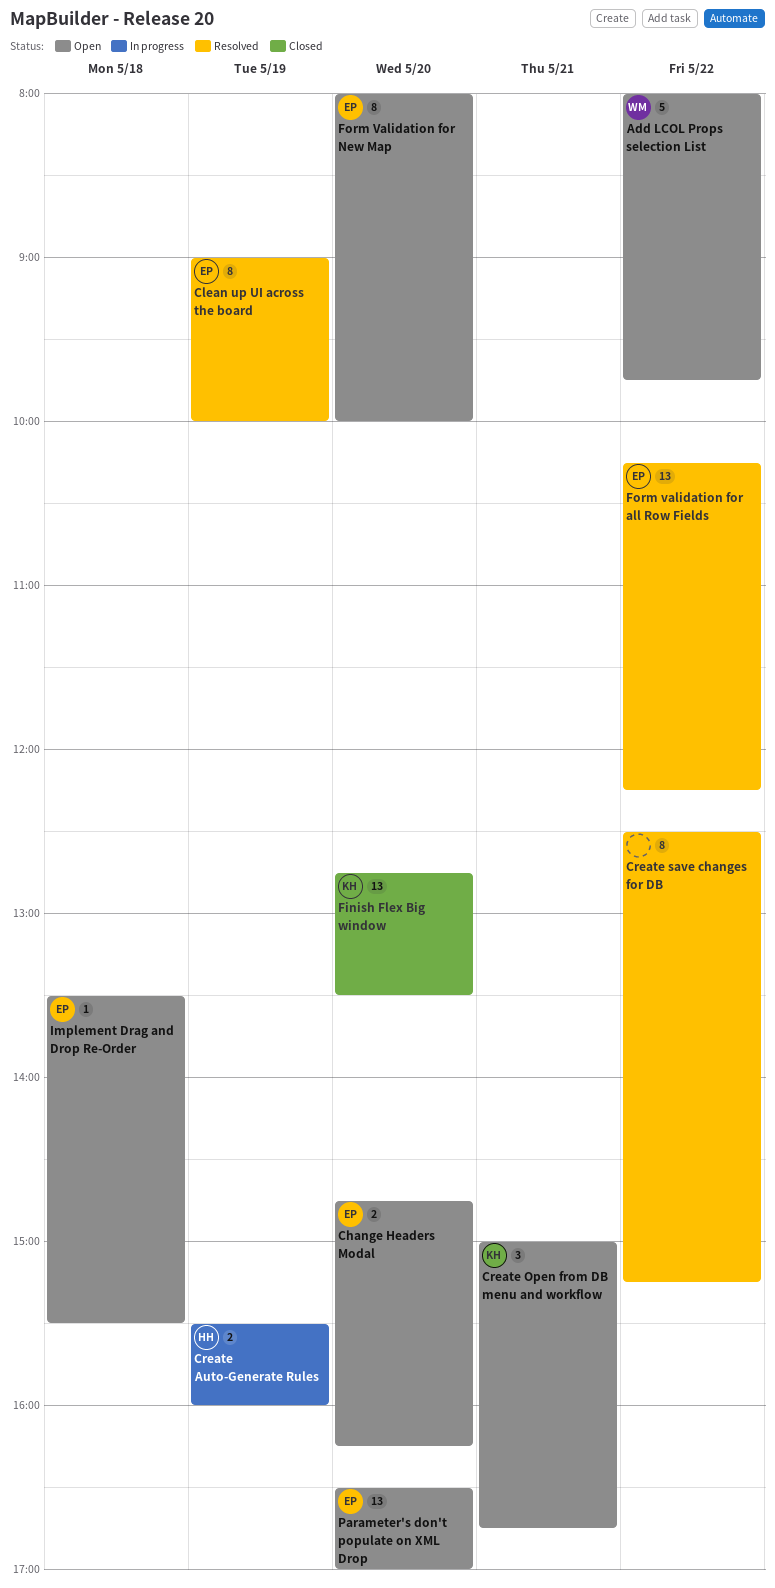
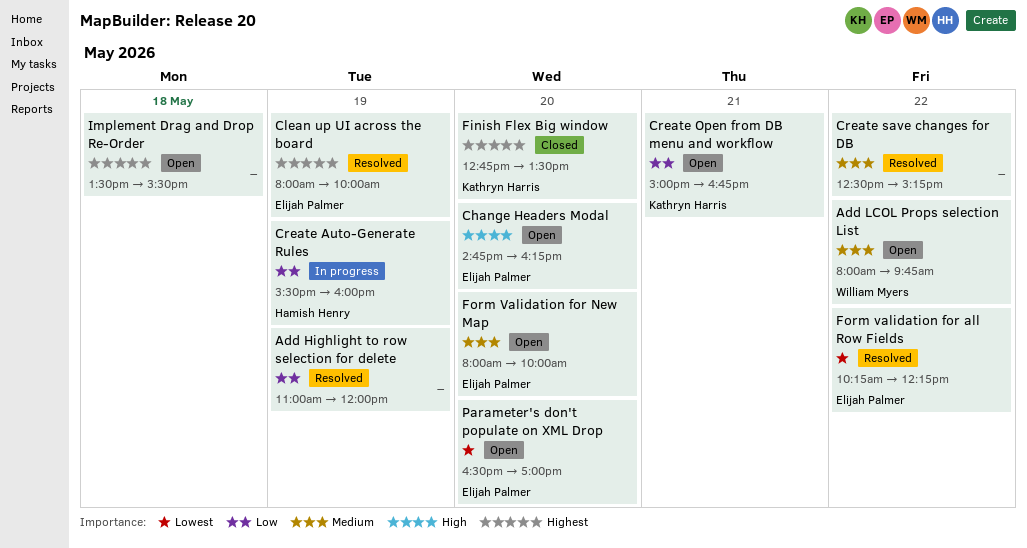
Add Highlight to row selection for delete: none -> present
Clean up UI across the board, begins: 09:00 -> 08:00
Implement Drag and Drop Re-Order, owner: Elijah Palmer -> none

